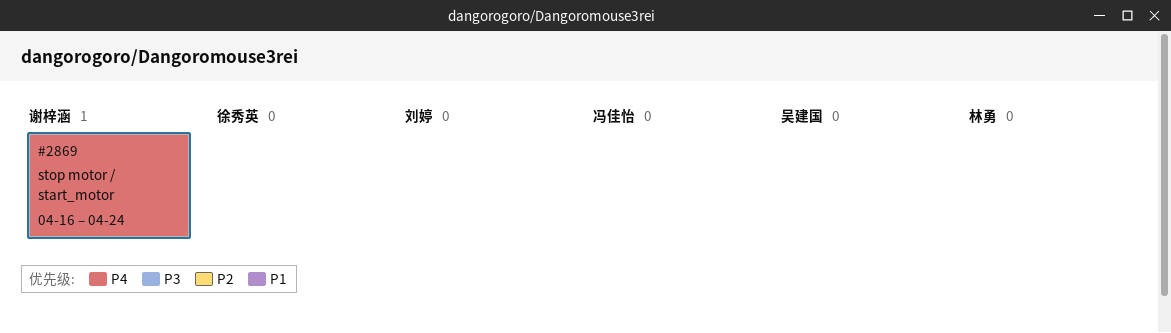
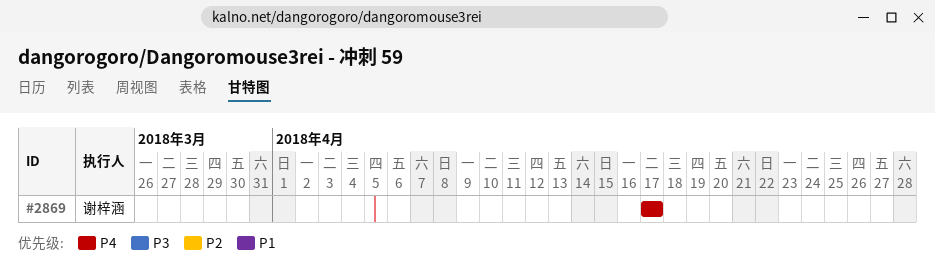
#2869, start: Apr 16 -> Apr 17
#2869, due: Apr 24 -> Apr 17

